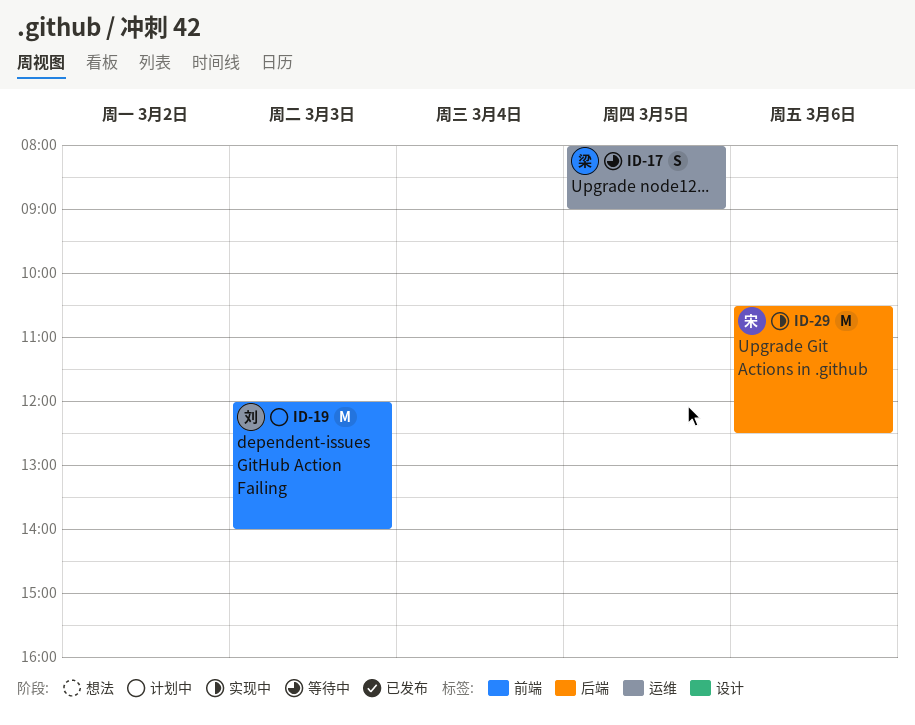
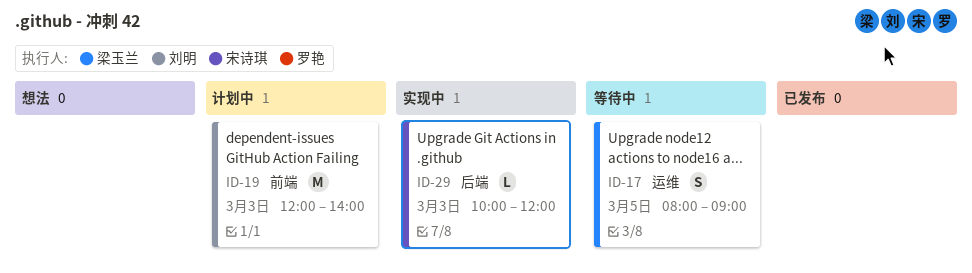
ID-29, estimate: M -> L
ID-29, day: Mar 6 -> Mar 3
ID-29, begins: 10:30 -> 10:00
ID-29, ends: 12:30 -> 12:00

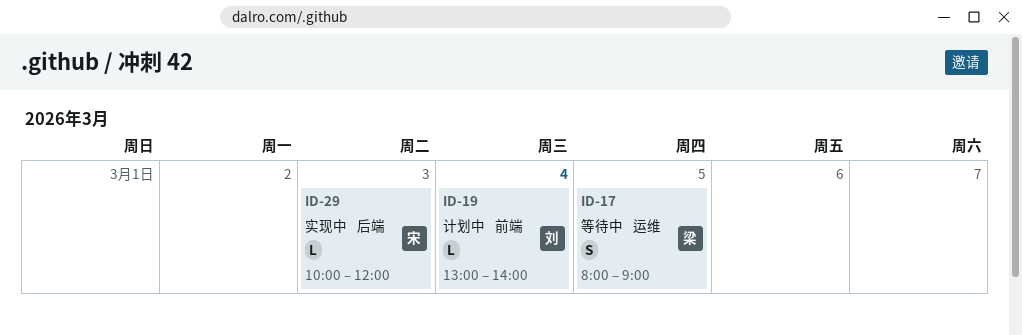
ID-19, estimate: M -> L
ID-19, day: Mar 3 -> Mar 4
ID-19, begins: 12:00 -> 13:00

